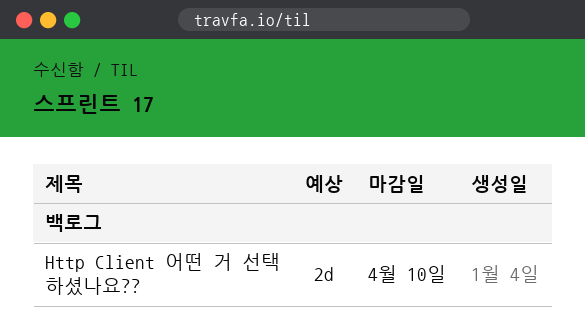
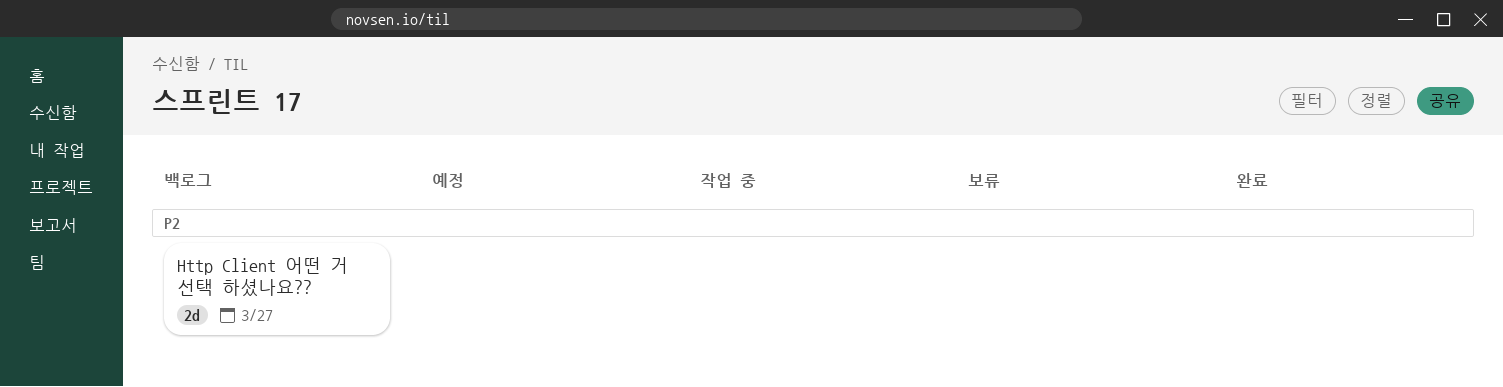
Http Client 어떤 거 선택 하셨나요??, due: Apr 10 -> Mar 27

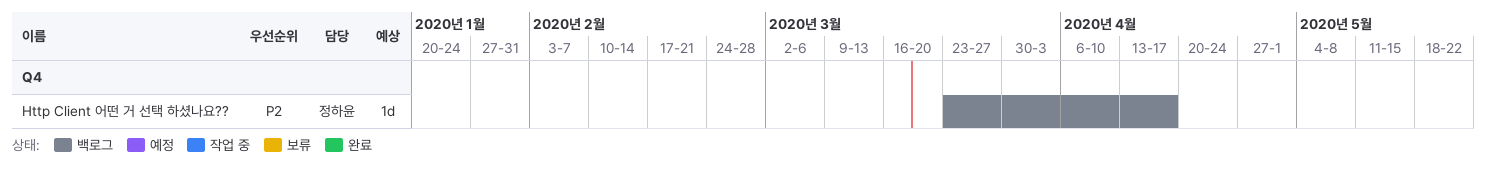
Http Client 어떤 거 선택 하셨나요??, estimate: 2d -> 1d
Http Client 어떤 거 선택 하셨나요??, due: Mar 27 -> Apr 17

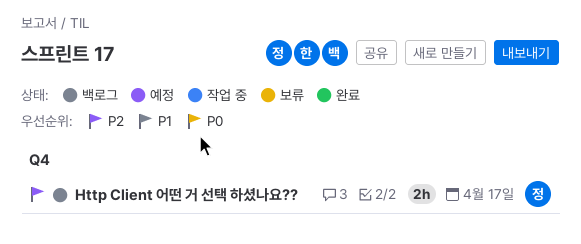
Http Client 어떤 거 선택 하셨나요??, estimate: 1d -> 2h

